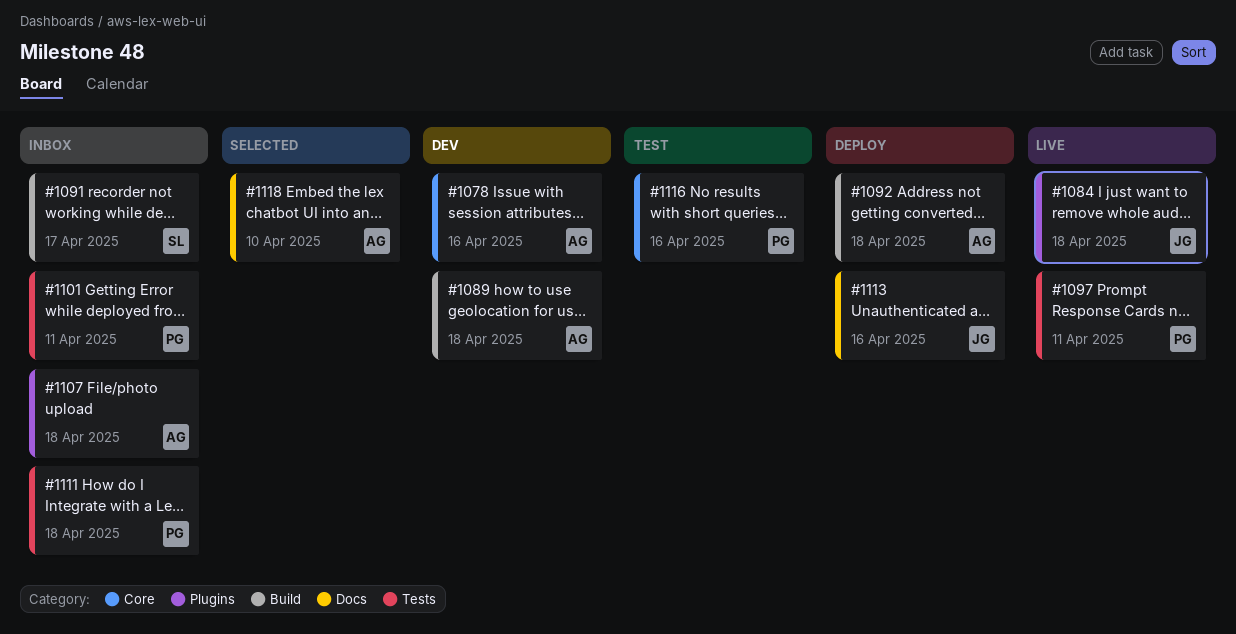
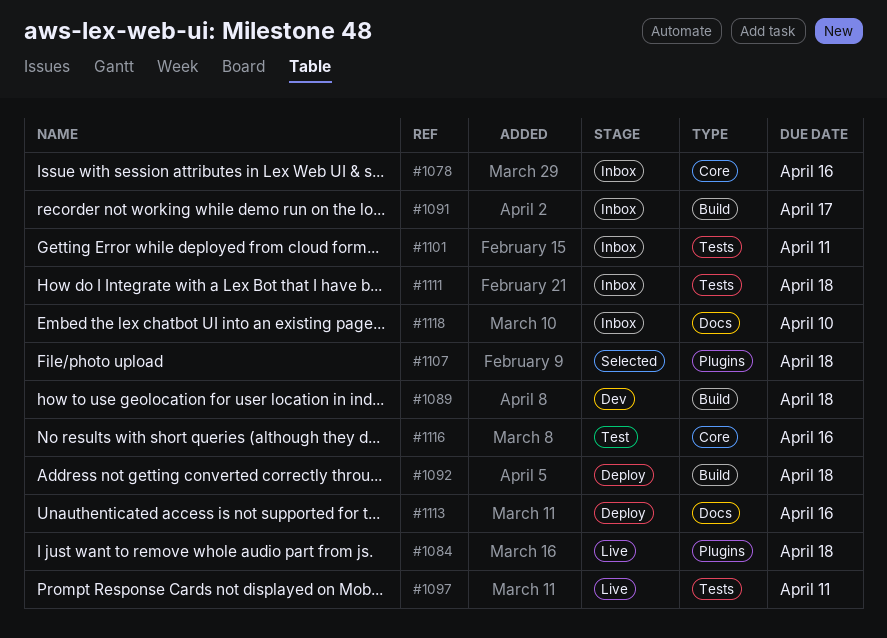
#1078, status: Dev -> Inbox
#1107, status: Inbox -> Selected
#1118, status: Selected -> Inbox

